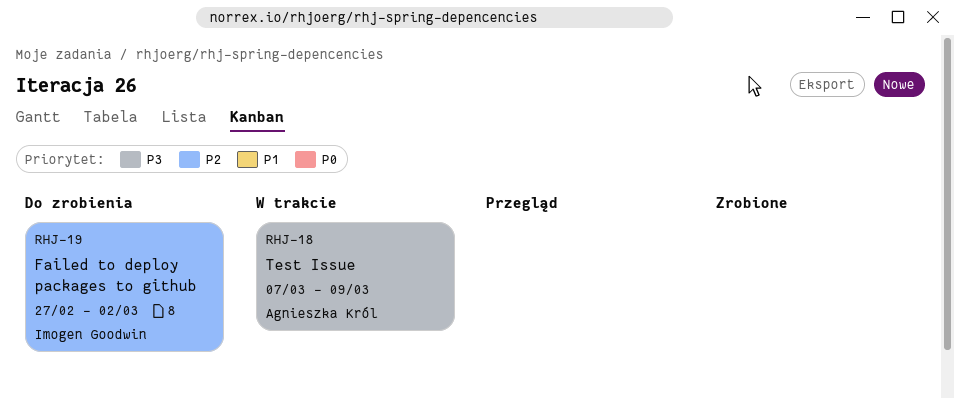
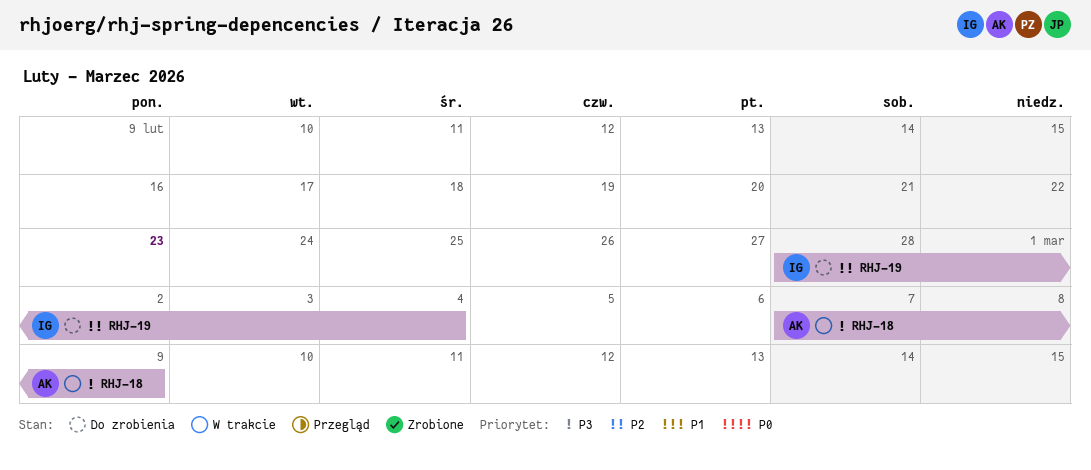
RHJ-19, start: Feb 27 -> Feb 28
RHJ-19, due: Mar 2 -> Mar 4

